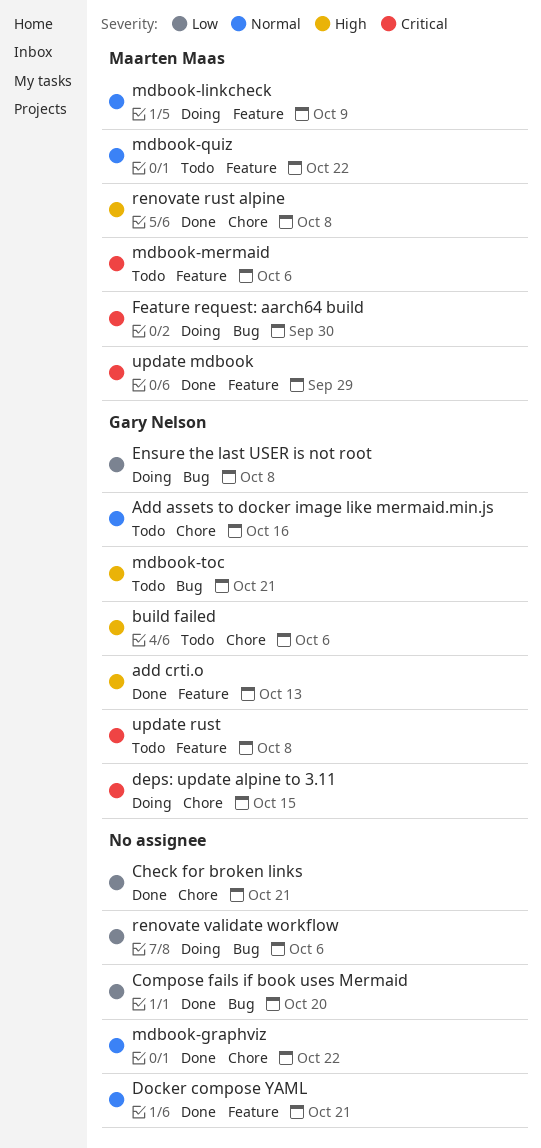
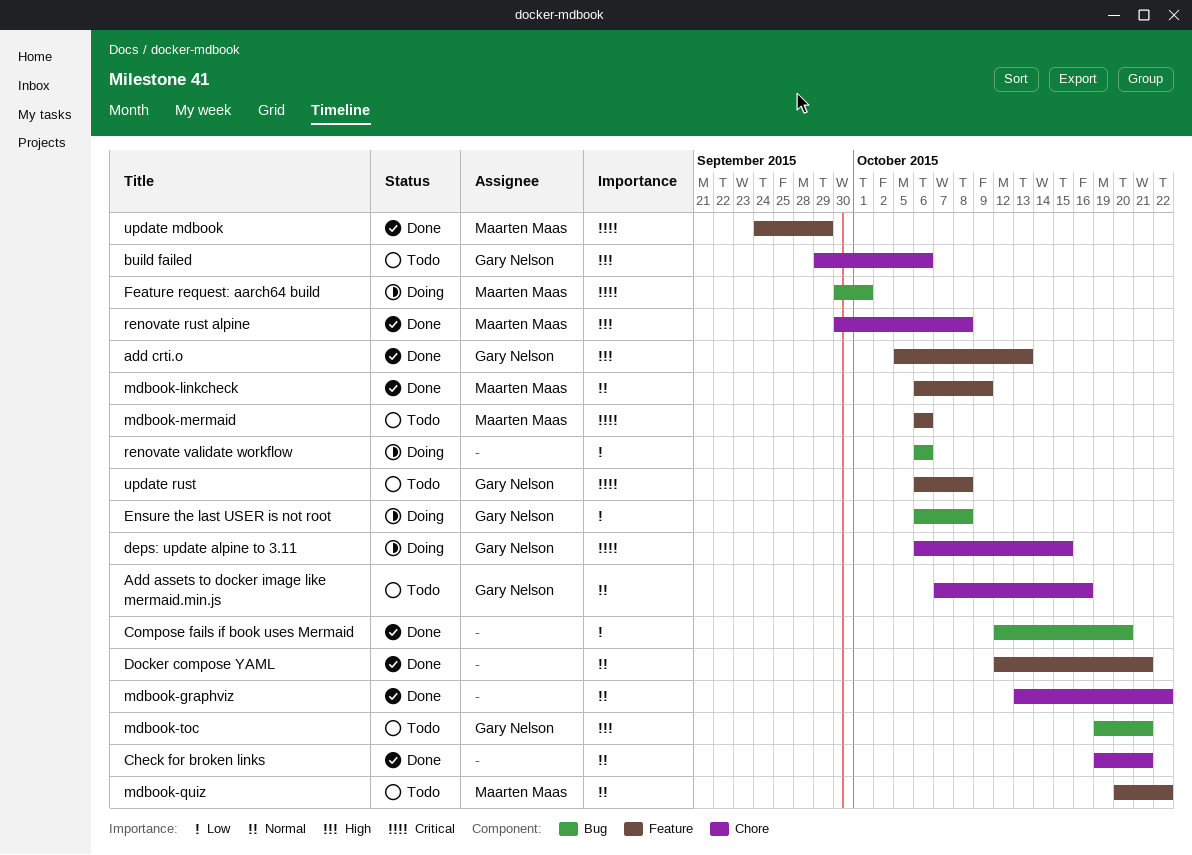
Check for broken links, priority: Low -> Normal
Feature request: aarch64 build, due: Sep 30 -> Oct 1
mdbook-linkcheck, status: Doing -> Done

